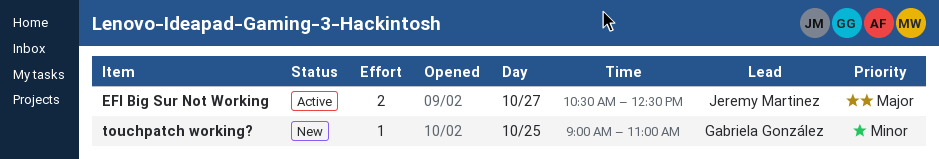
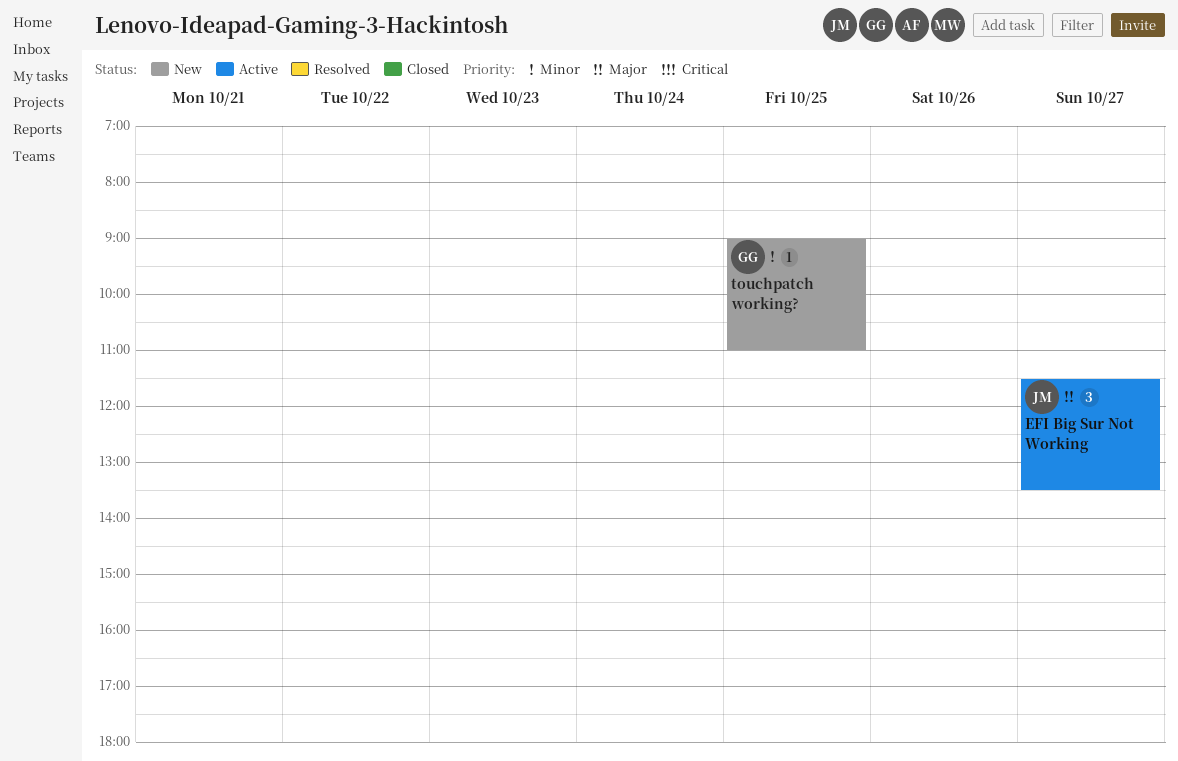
EFI Big Sur Not Working, estimate: 2 -> 3
EFI Big Sur Not Working, begins: 10:30 -> 11:30
EFI Big Sur Not Working, ends: 12:30 -> 13:30

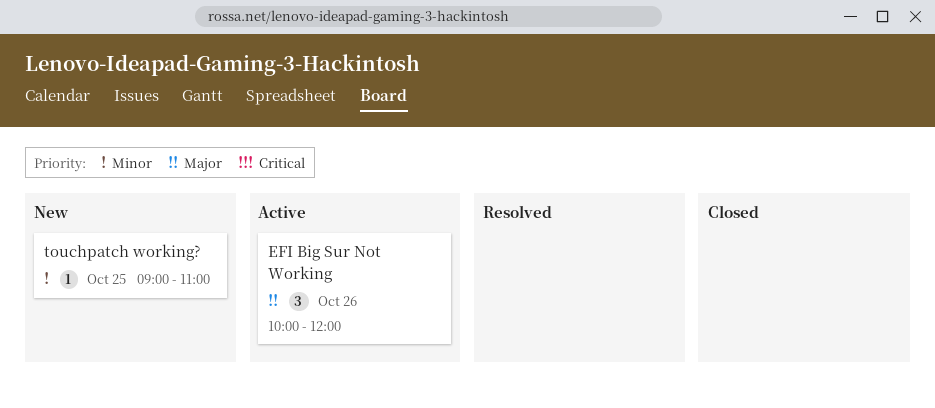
EFI Big Sur Not Working, day: Oct 27 -> Oct 26
EFI Big Sur Not Working, begins: 11:30 -> 10:00
EFI Big Sur Not Working, ends: 13:30 -> 12:00

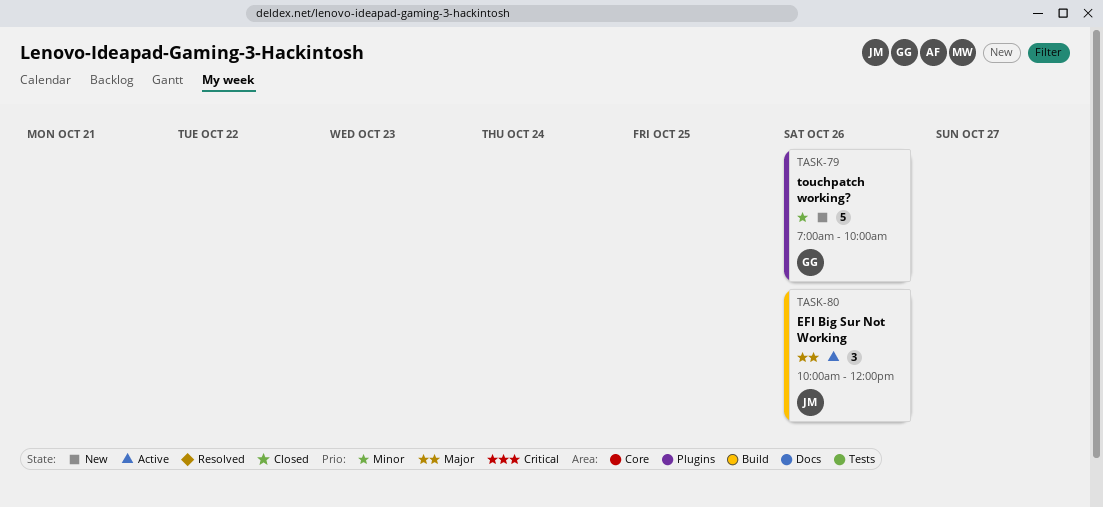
touchpatch working?, estimate: 1 -> 5
touchpatch working?, day: Oct 25 -> Oct 26
touchpatch working?, begins: 09:00 -> 07:00
touchpatch working?, ends: 11:00 -> 10:00

